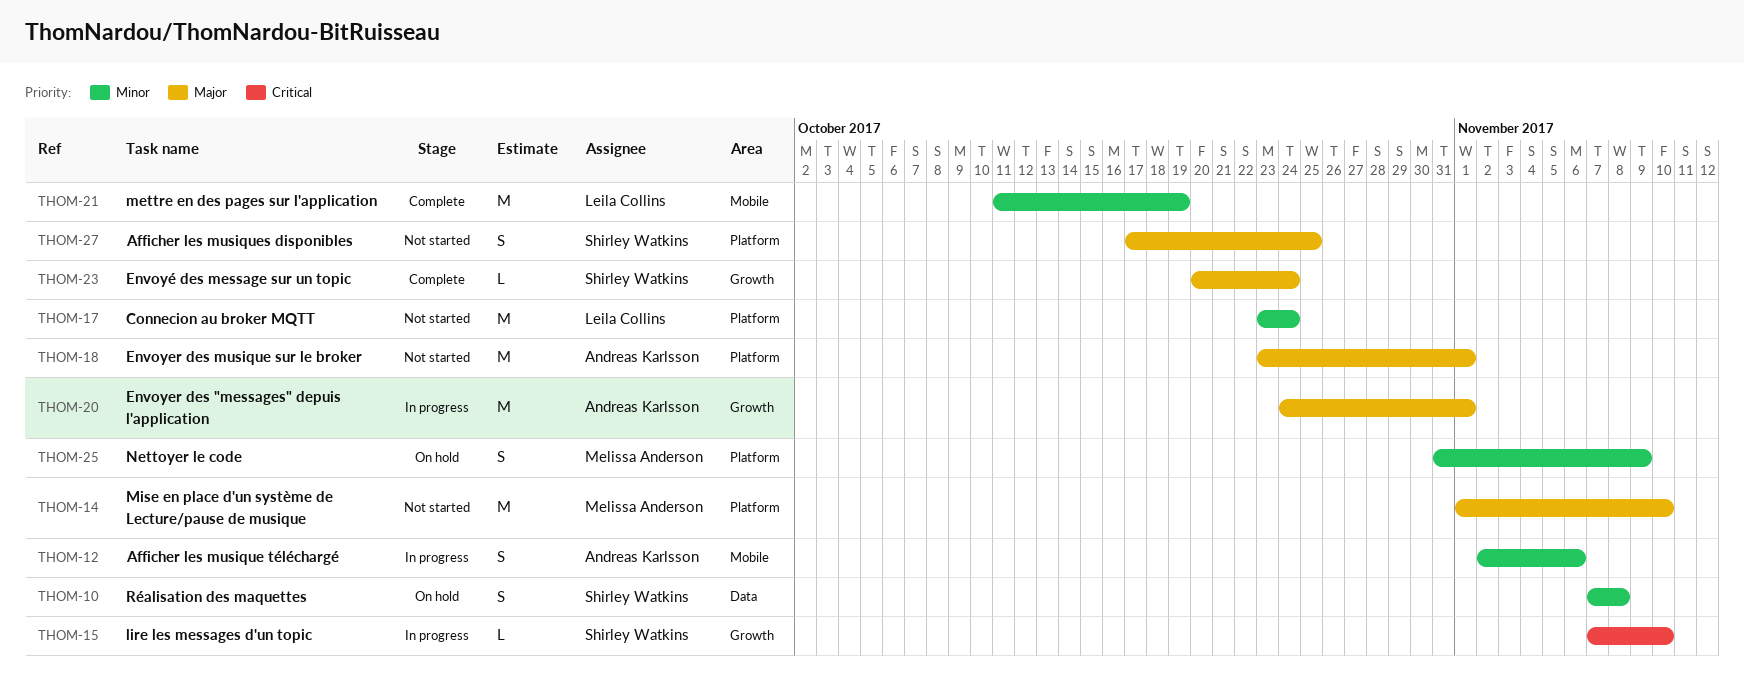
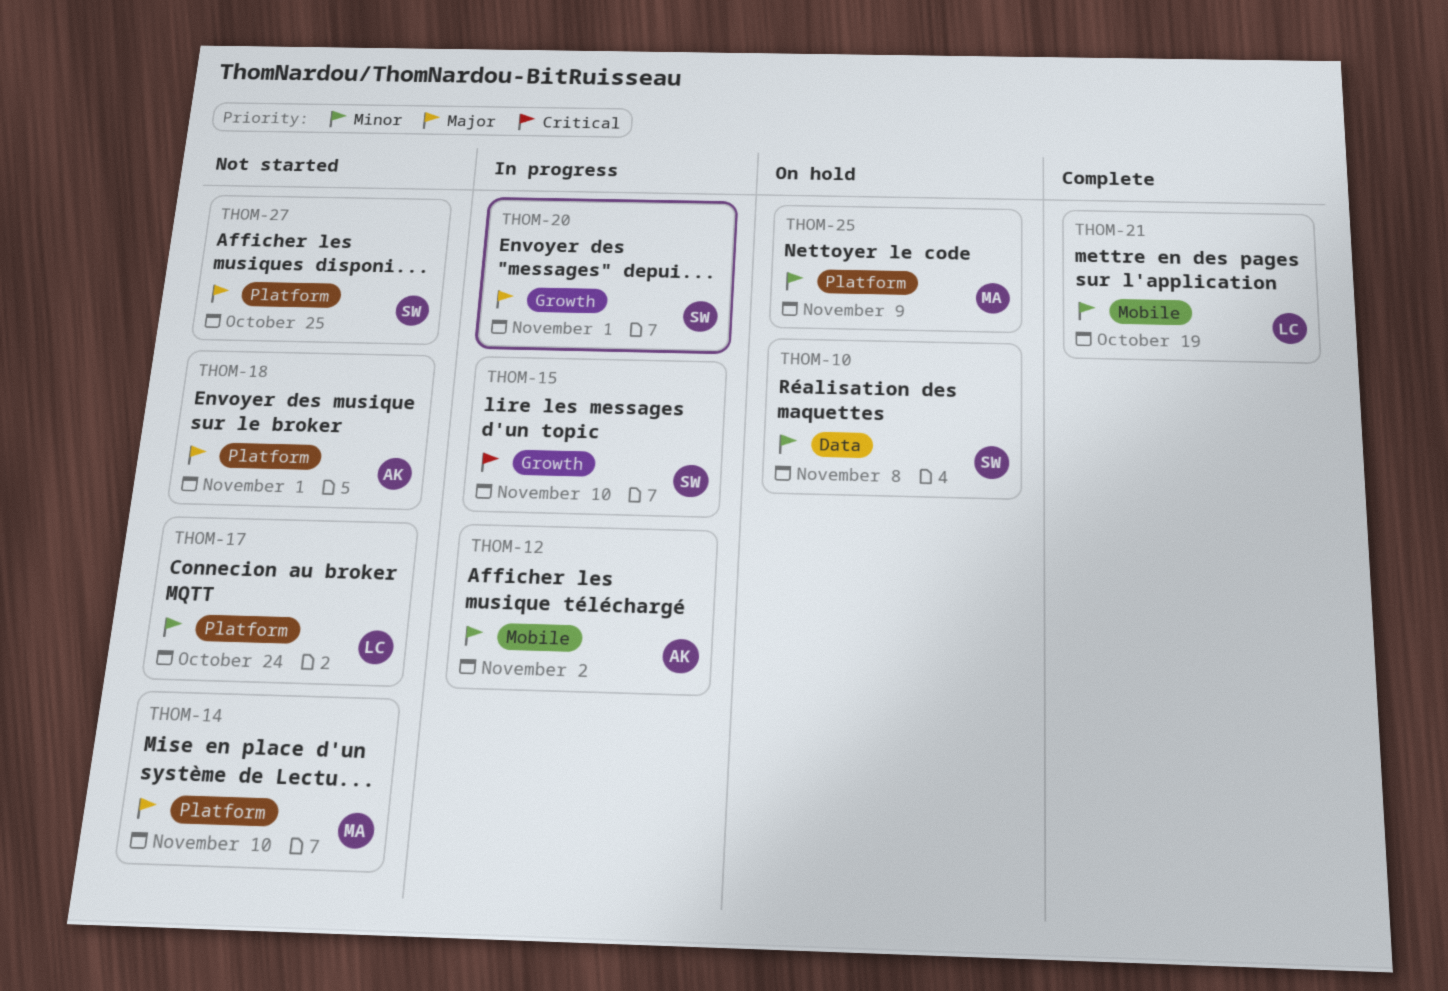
THOM-12, due: Nov 6 -> Nov 2
THOM-20, owner: Andreas Karlsson -> Shirley Watkins
THOM-23: present -> none

